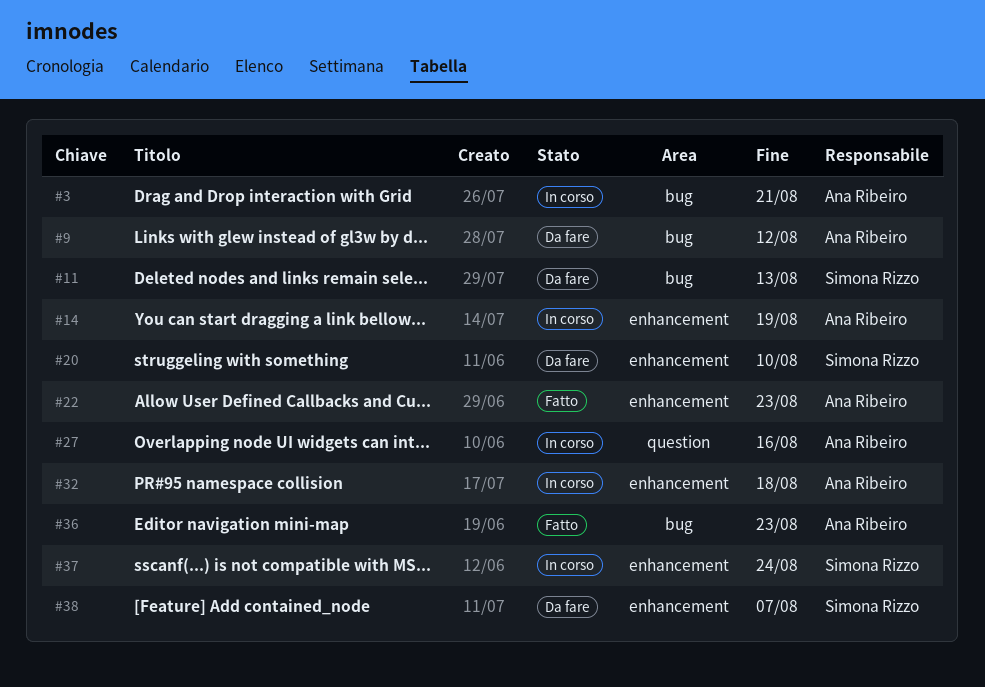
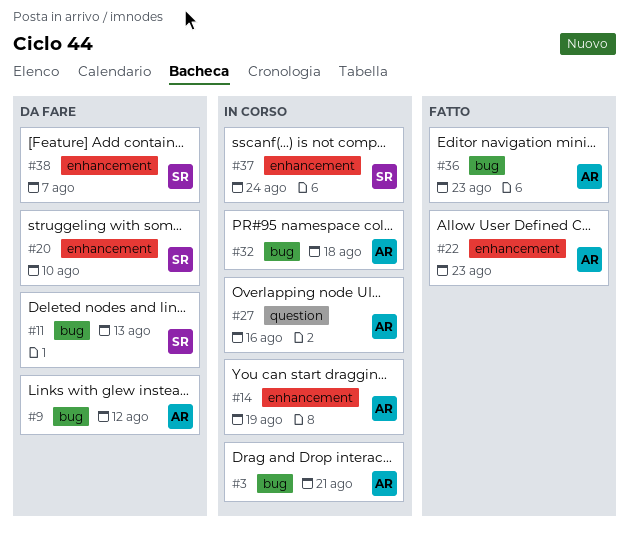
#32, label: enhancement -> bug

